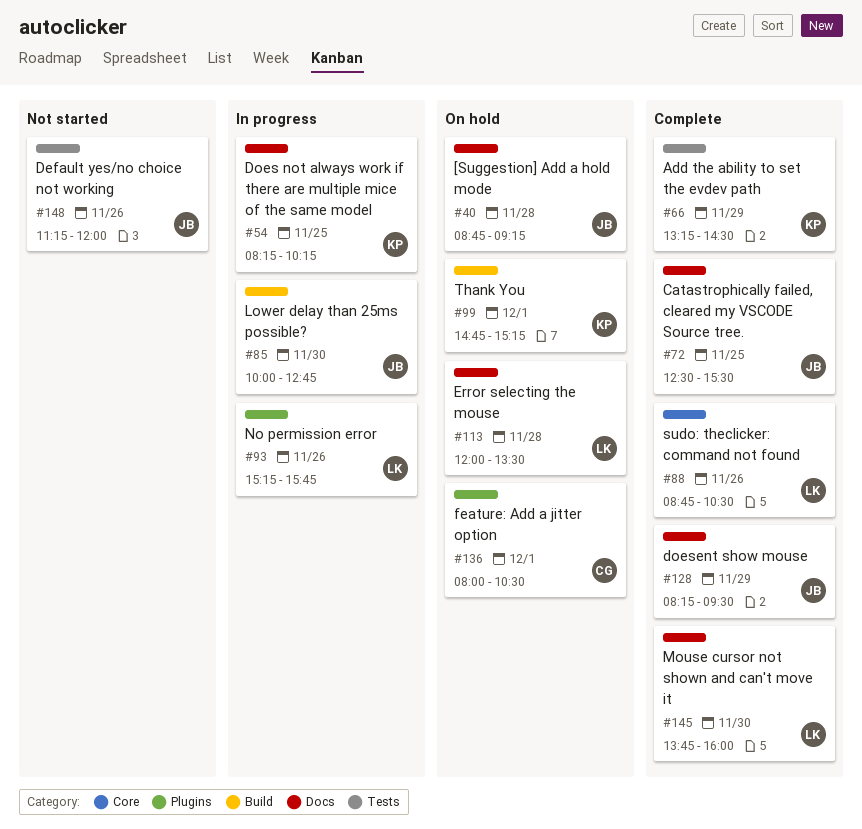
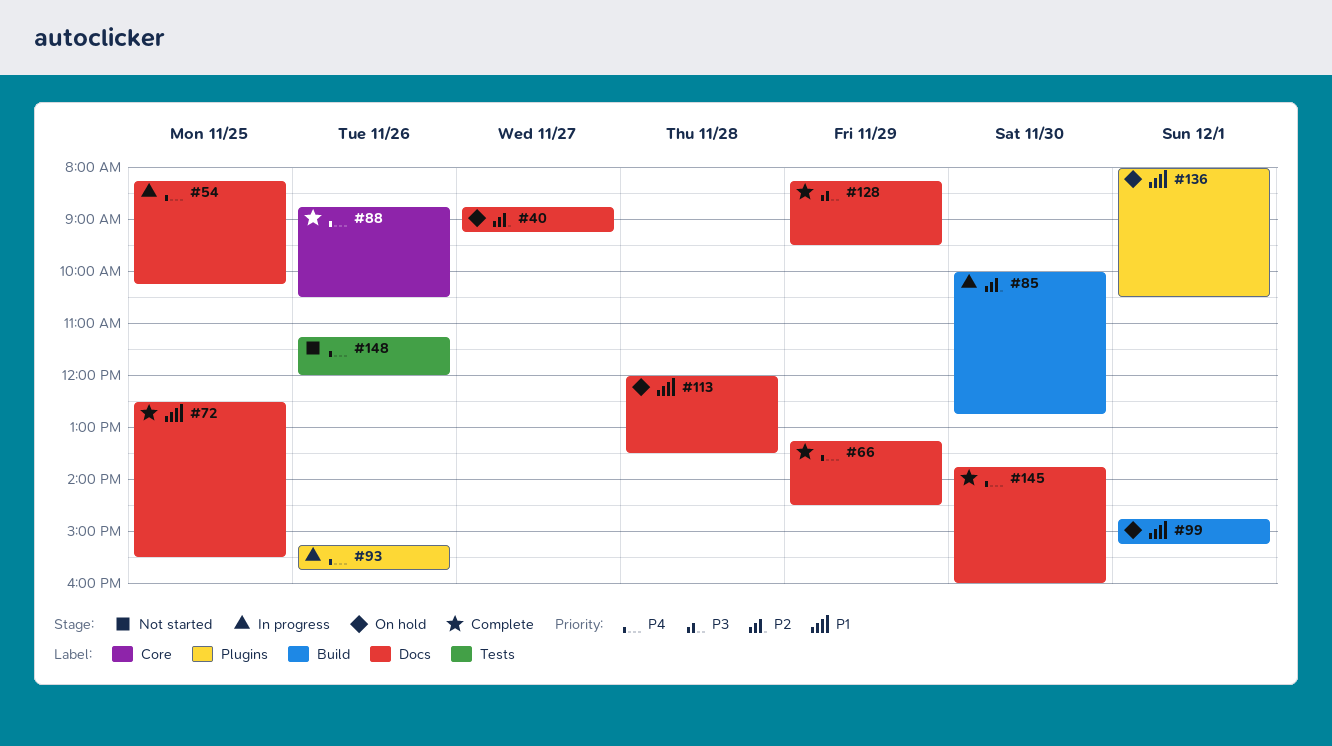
#40, day: Nov 28 -> Nov 27
#66, label: Tests -> Docs

